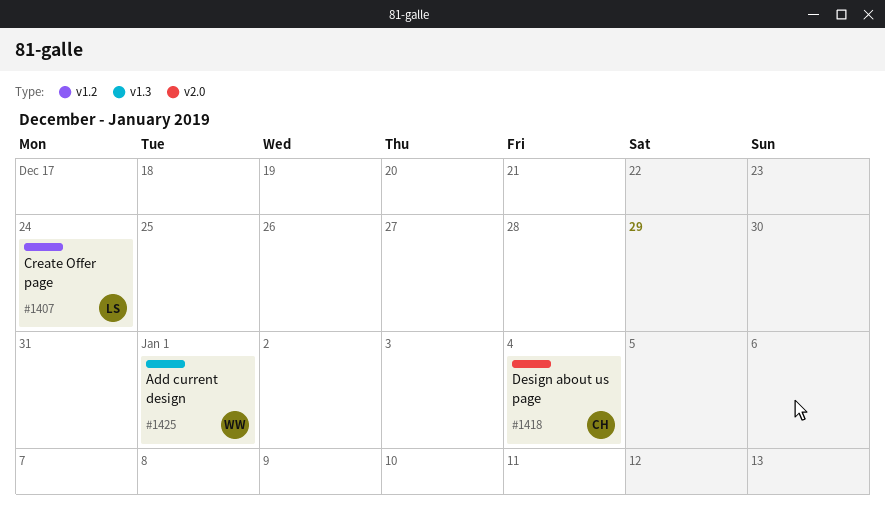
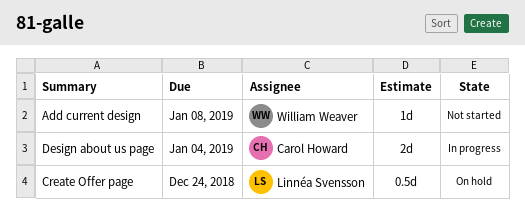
Add current design, due: Jan 1 -> Jan 8

